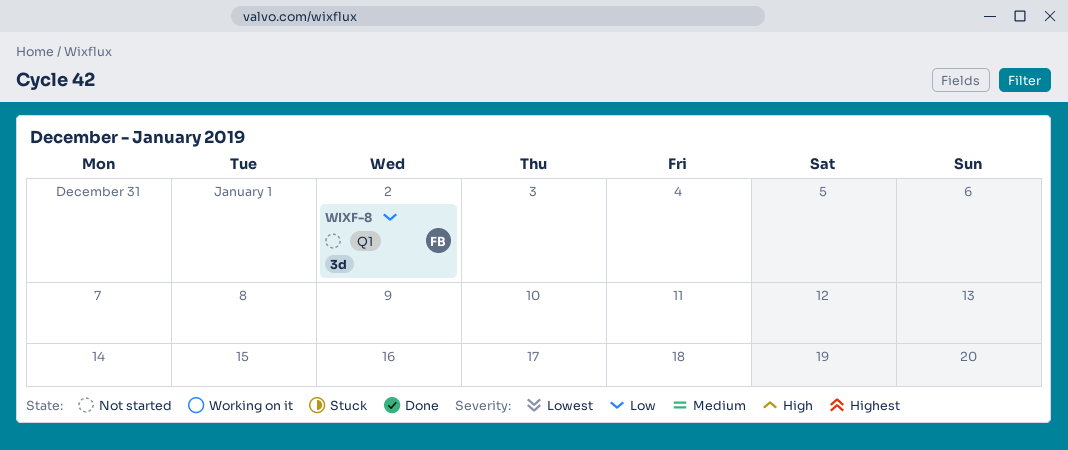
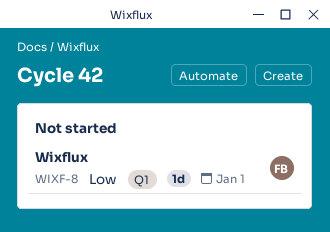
WIXF-8, estimate: 3d -> 1d
WIXF-8, due: Jan 2 -> Jan 1

